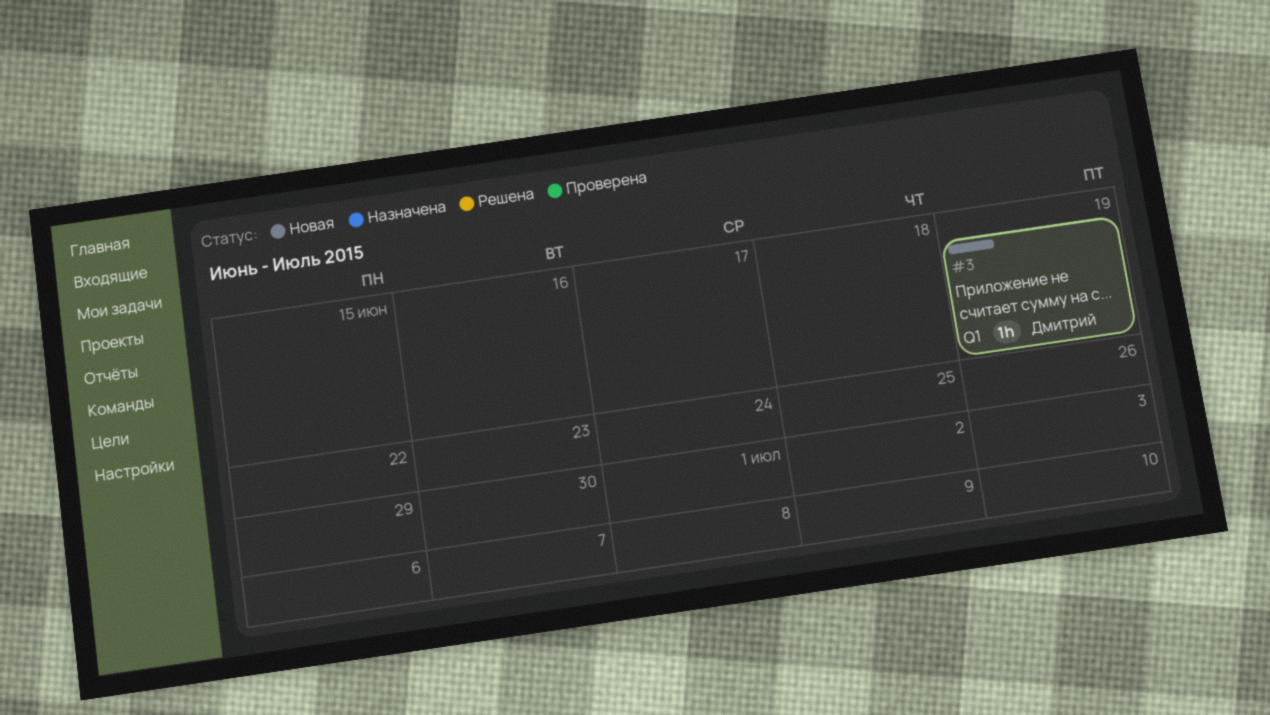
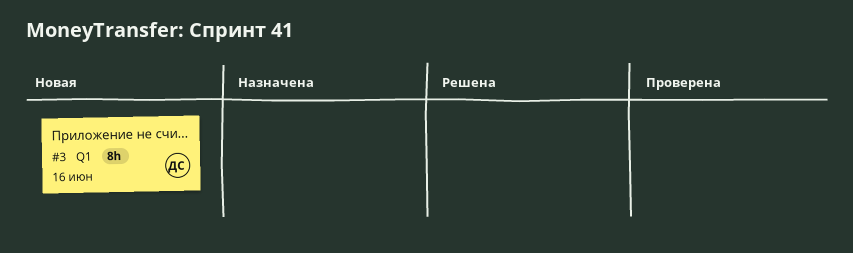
#3, estimate: 1h -> 8h
#3, due: Jun 19 -> Jun 16

